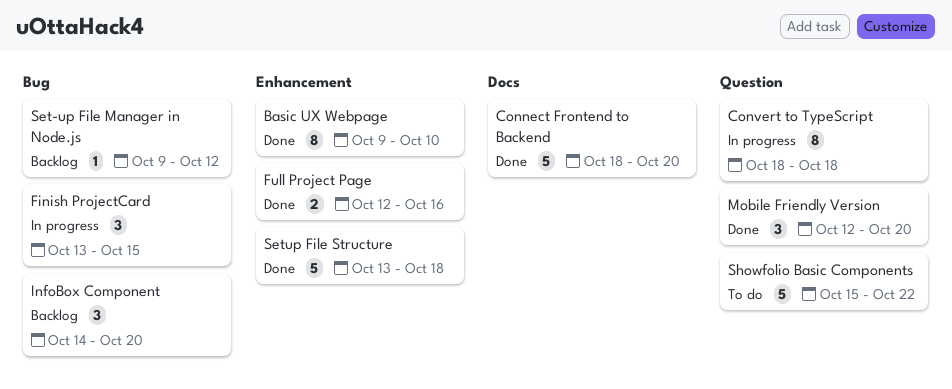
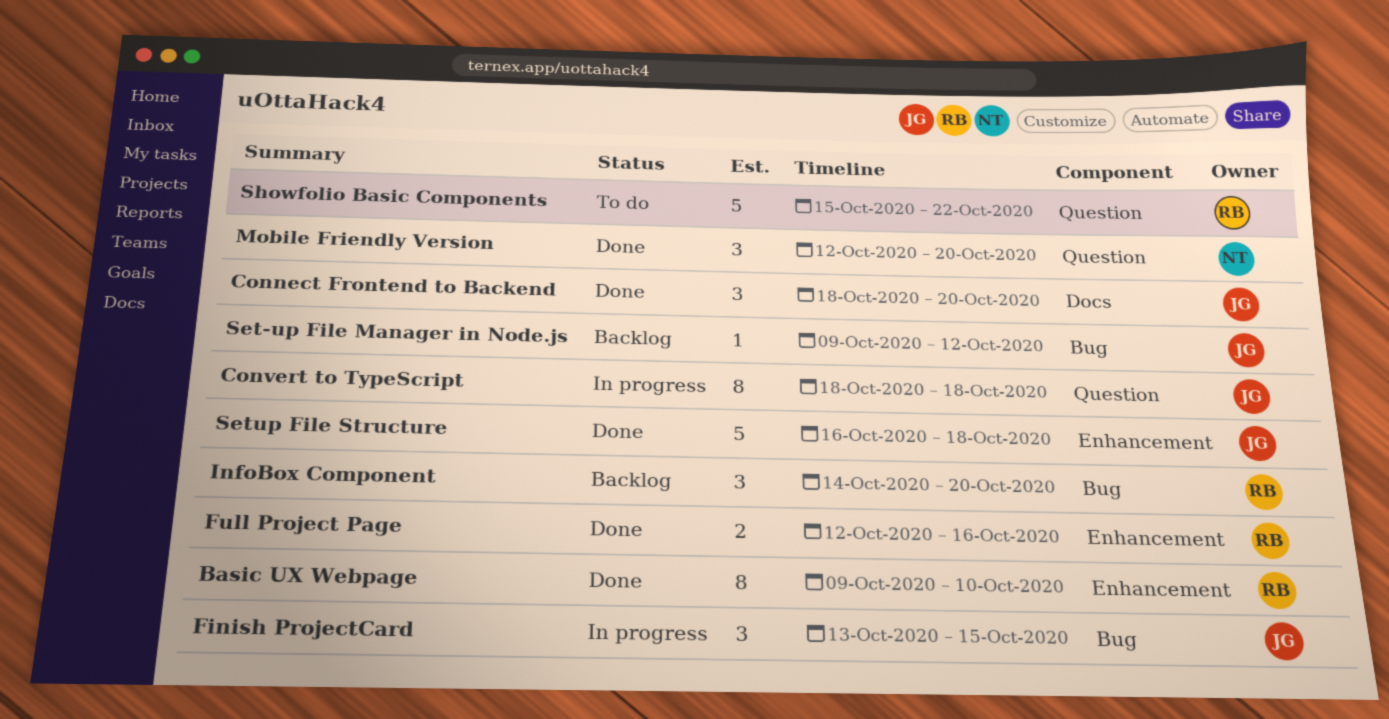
Connect Frontend to Backend, estimate: 5 -> 3
Setup File Structure, start: Oct 13 -> Oct 16

